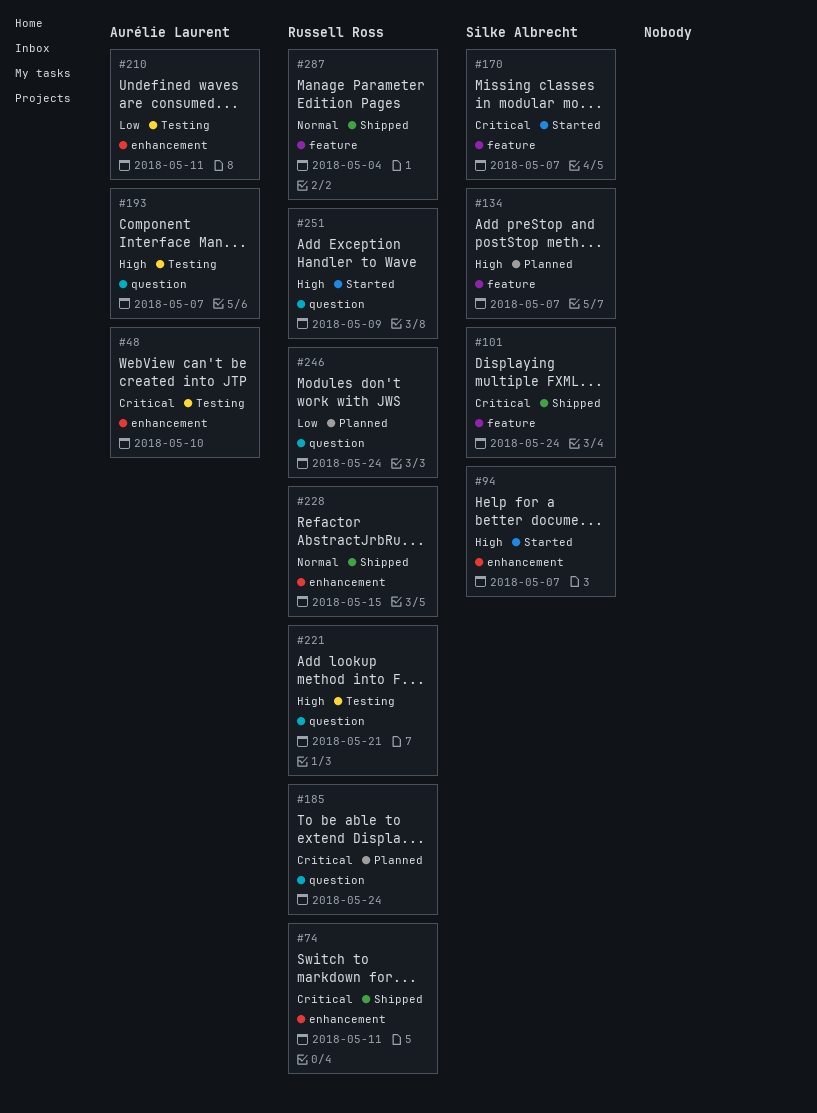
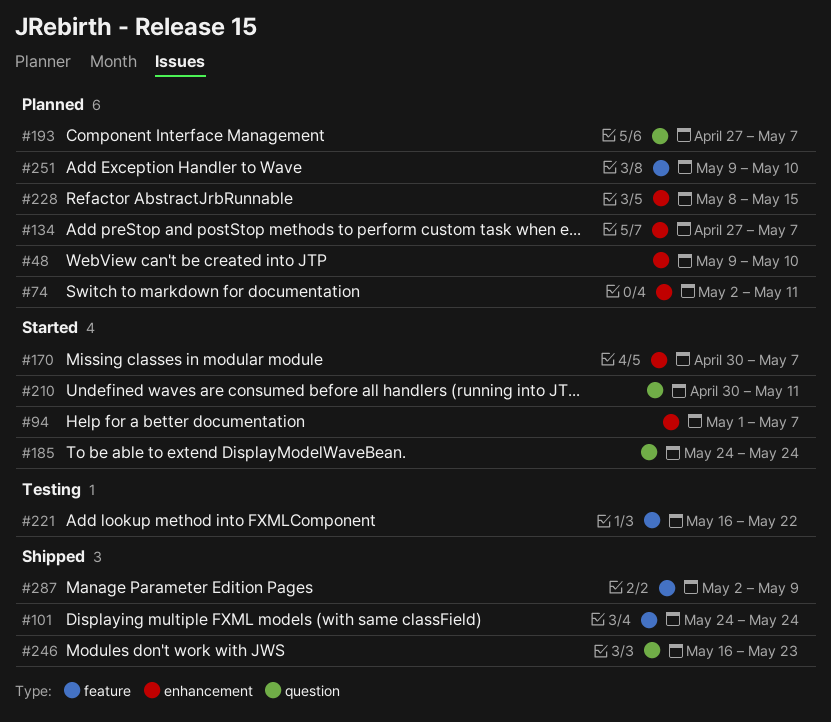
#48, status: Testing -> Planned
#74, status: Shipped -> Planned
#134, label: feature -> enhancement
#170, label: feature -> enhancement
#185, status: Planned -> Started
#193, status: Testing -> Planned
#210, status: Testing -> Started
#210, label: enhancement -> question
#221, label: question -> feature
#221, due: May 21 -> May 22
#228, status: Shipped -> Planned
#246, status: Planned -> Shipped
#246, due: May 24 -> May 23
#251, status: Started -> Planned
#251, label: question -> feature
#251, due: May 9 -> May 10
#287, due: May 4 -> May 9

